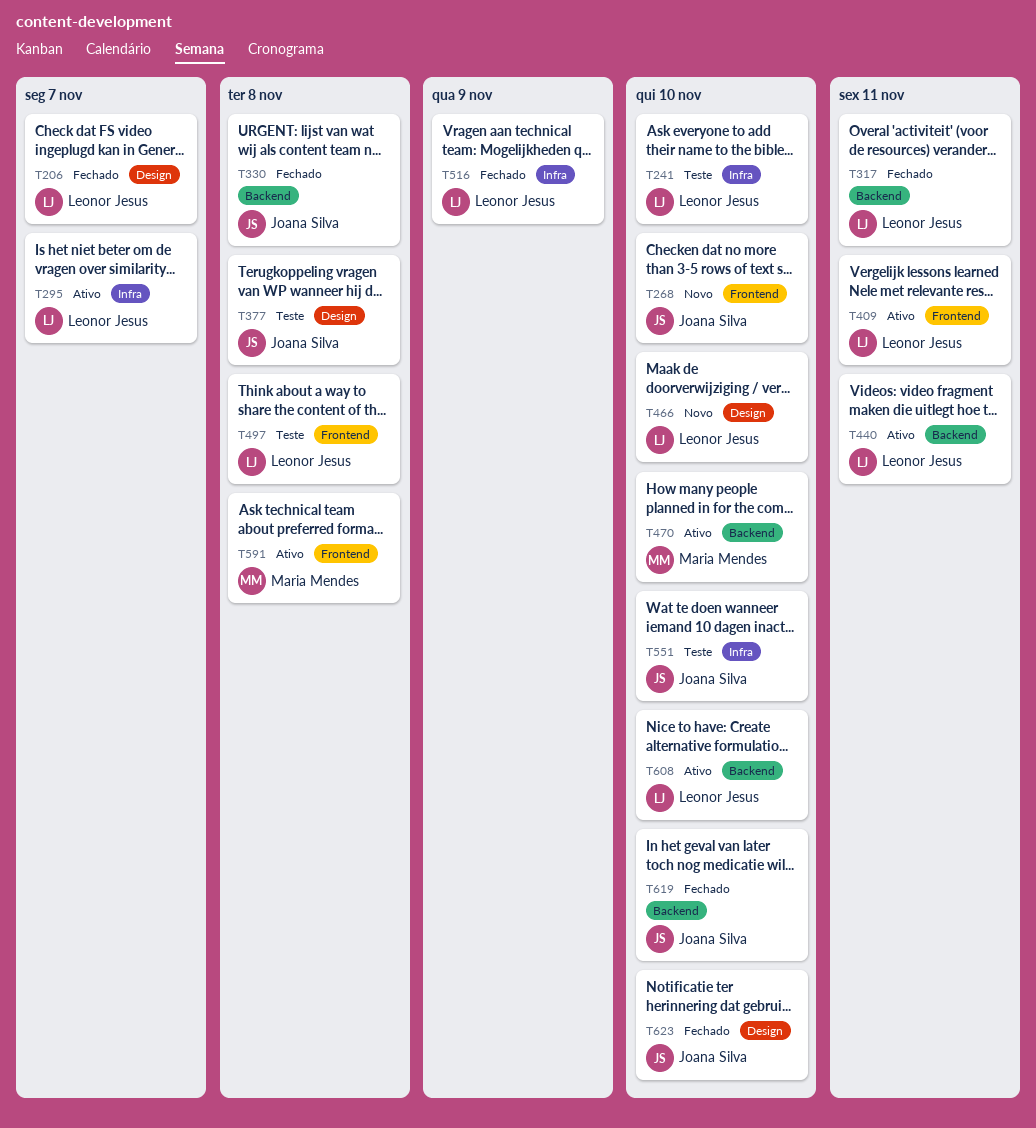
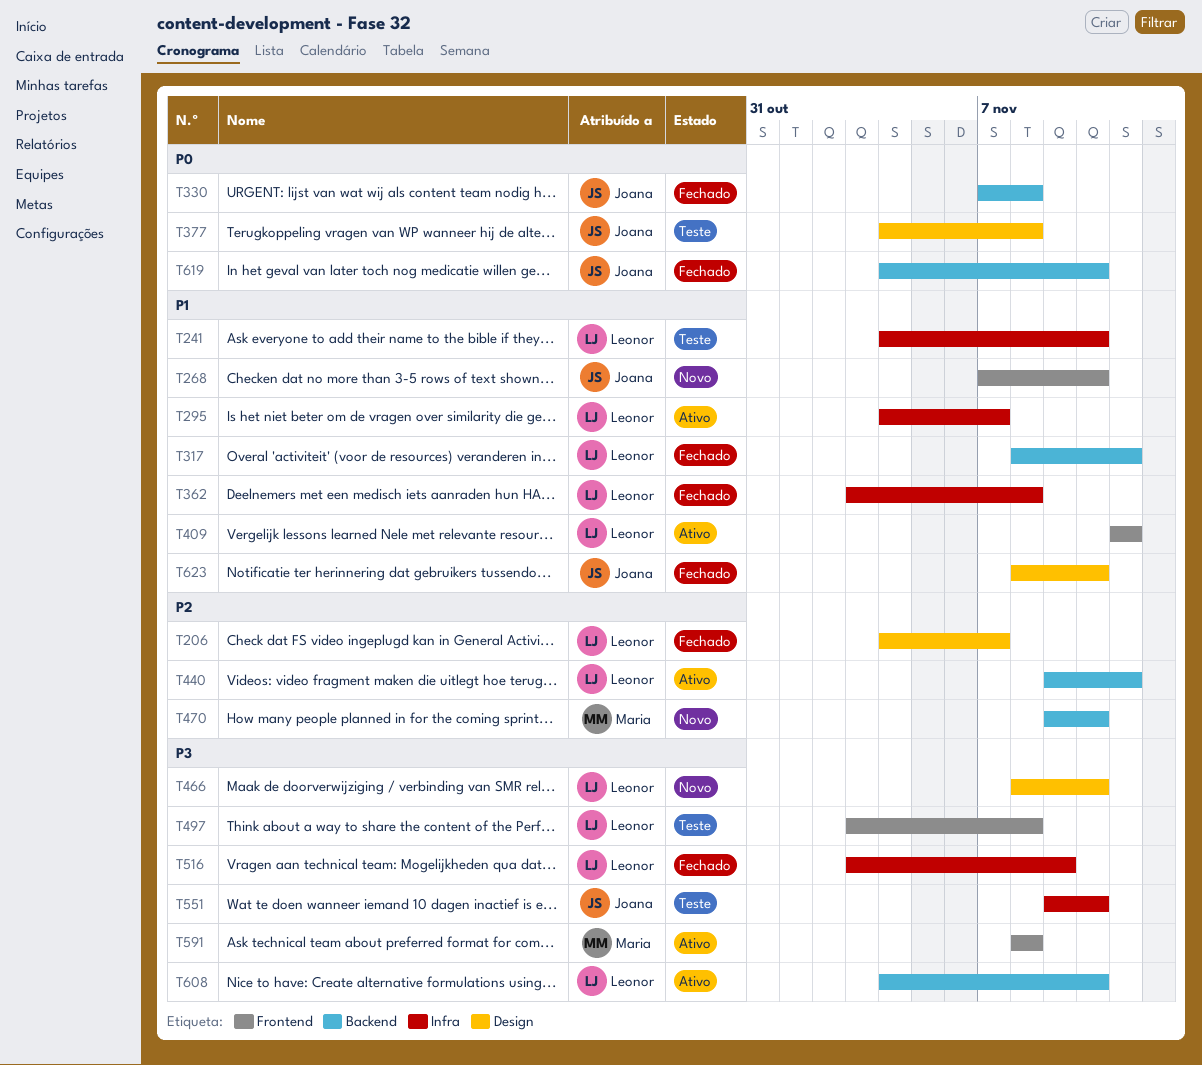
T362: none -> present
T470, status: Ativo -> Novo

